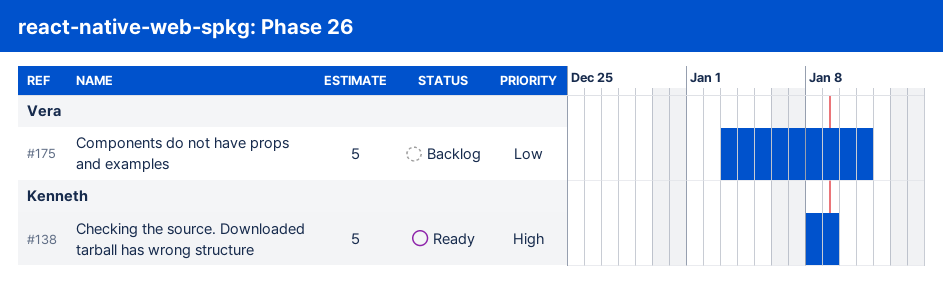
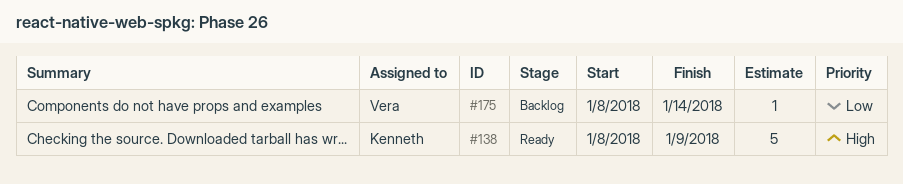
#175, estimate: 5 -> 1
#175, start: Jan 3 -> Jan 8
#175, due: Jan 11 -> Jan 14

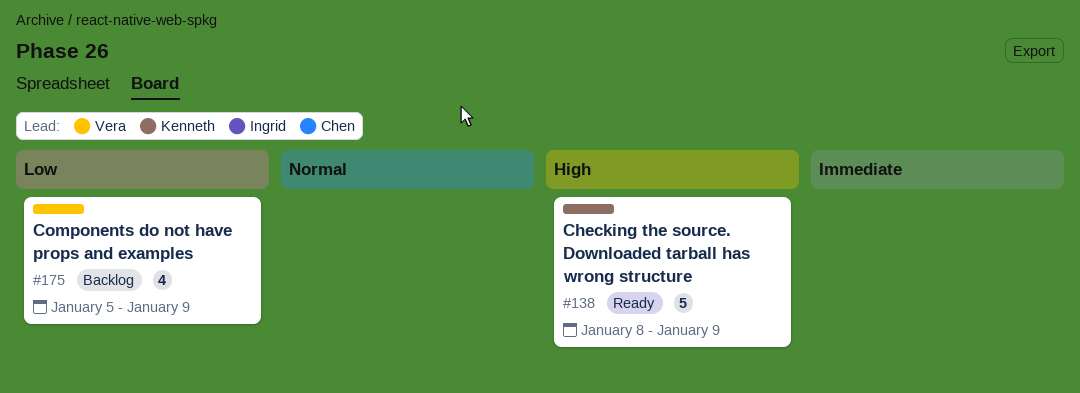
#175, estimate: 1 -> 4
#175, start: Jan 8 -> Jan 5
#175, due: Jan 14 -> Jan 9

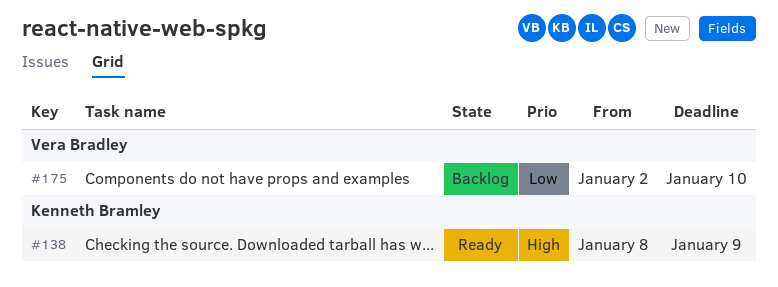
#175, start: Jan 5 -> Jan 2
#175, due: Jan 9 -> Jan 10

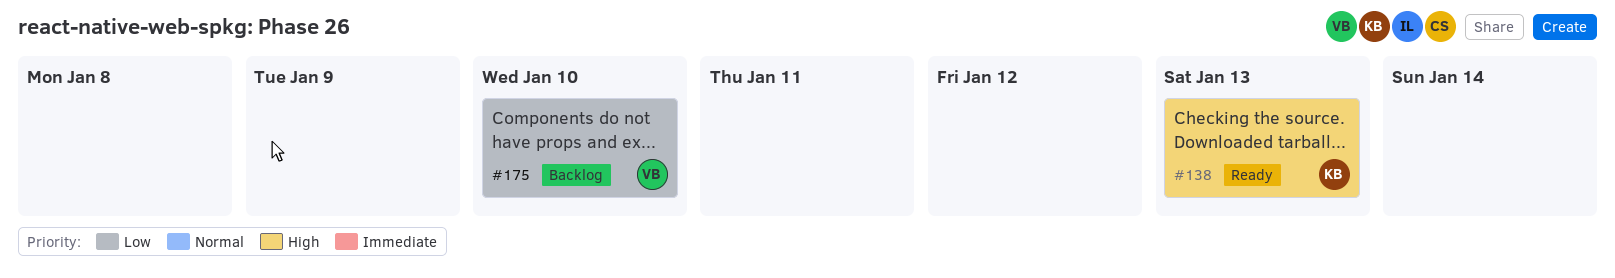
#138, due: Jan 9 -> Jan 13

